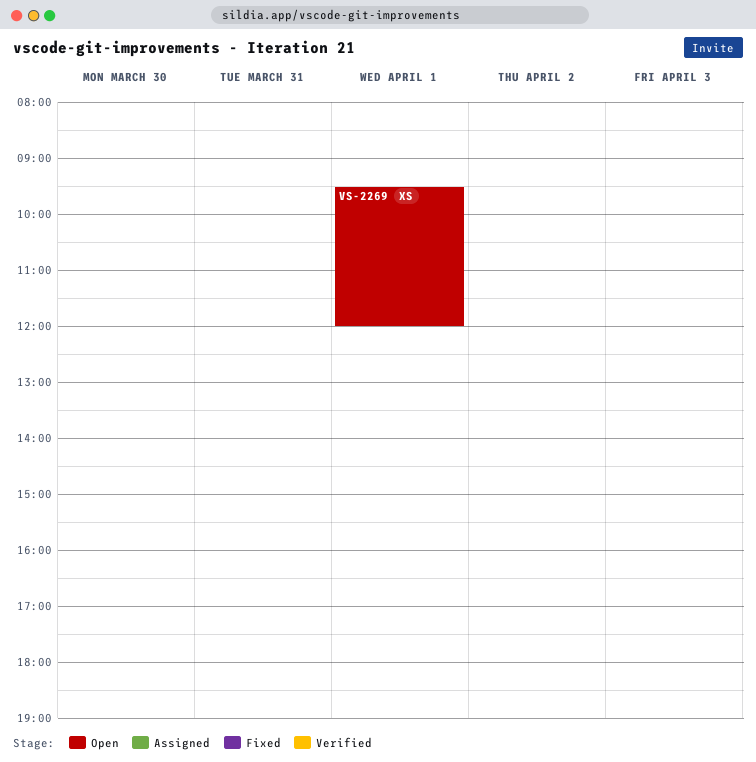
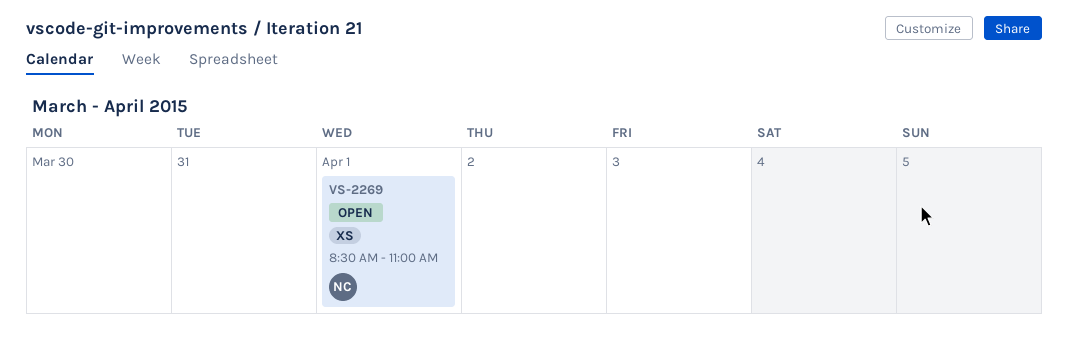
VS-2269, begins: 09:30 -> 08:30
VS-2269, ends: 12:00 -> 11:00

